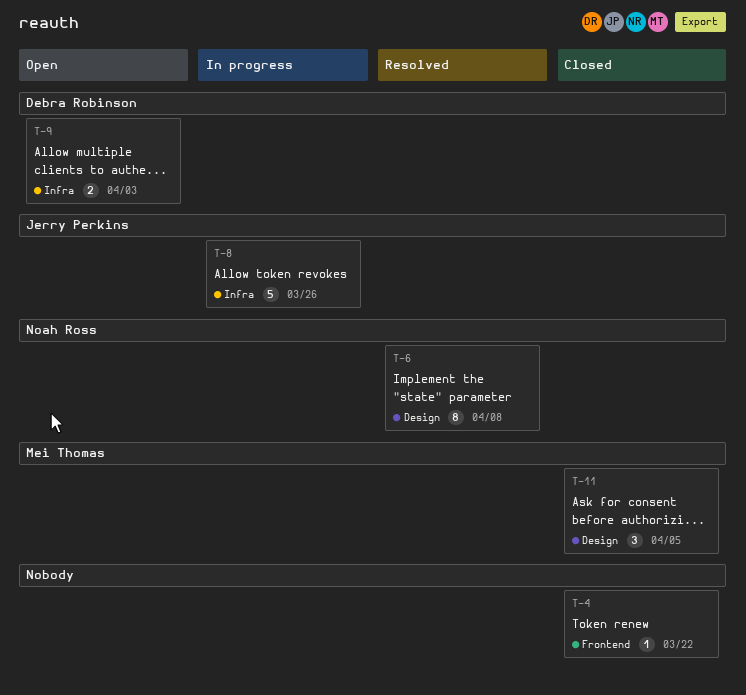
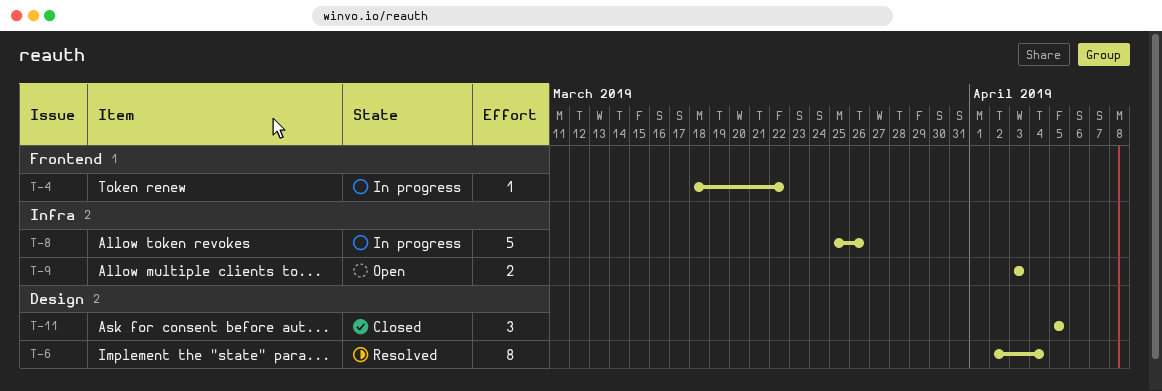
T-4, status: Closed -> In progress
T-6, due: Apr 8 -> Apr 4

